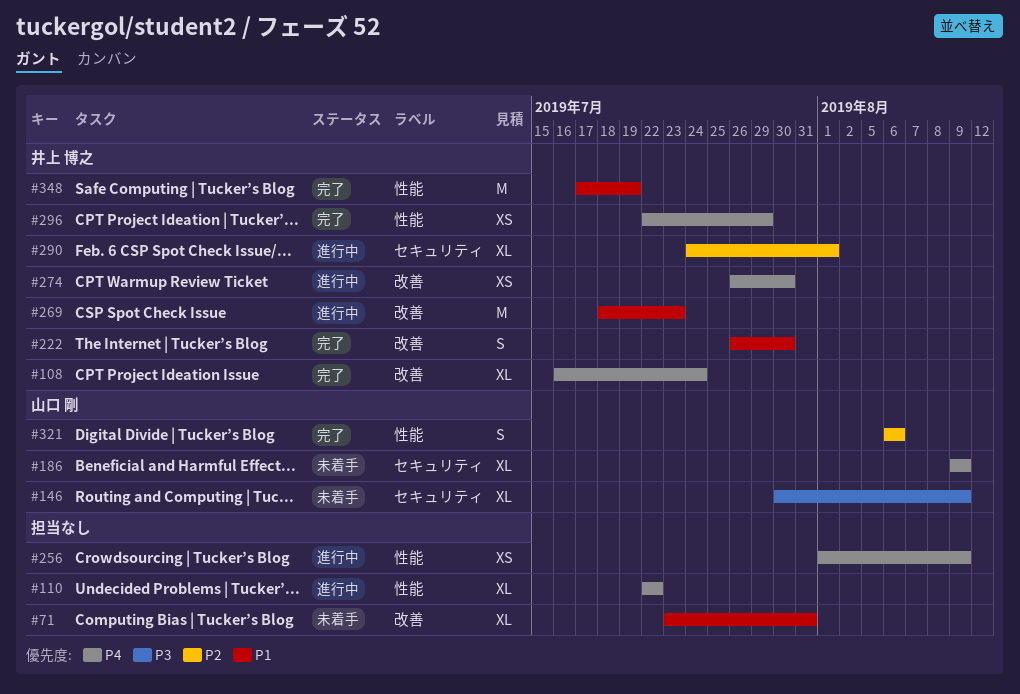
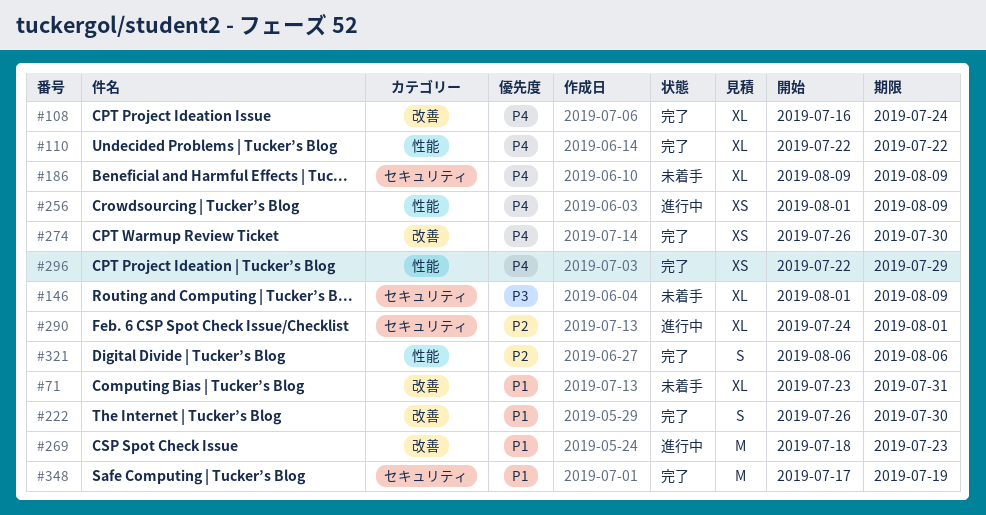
#110, status: 進行中 -> 完了
#146, start: Jul 30 -> Aug 1
#274, status: 進行中 -> 完了
#348, label: 性能 -> セキュリティ

